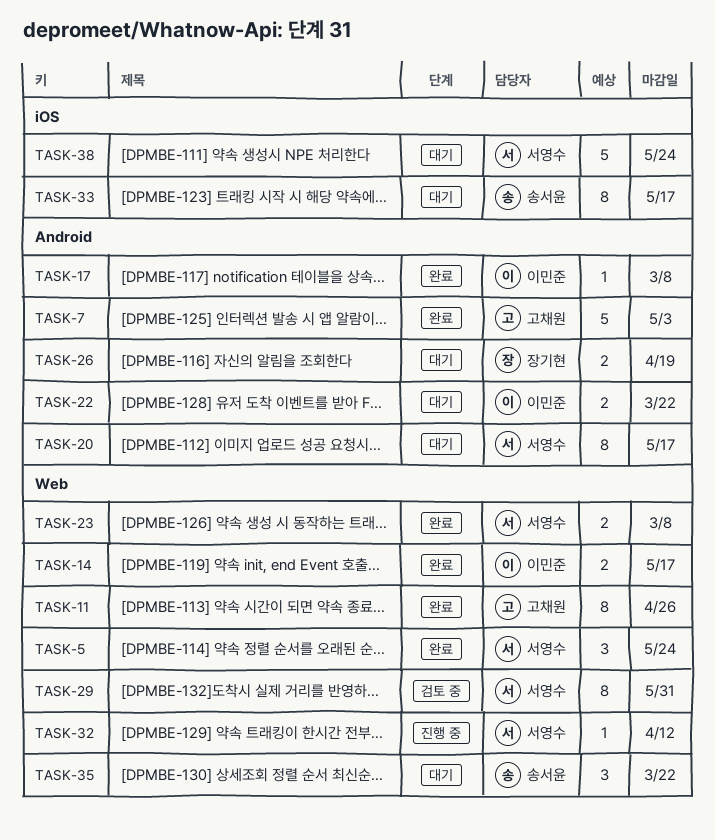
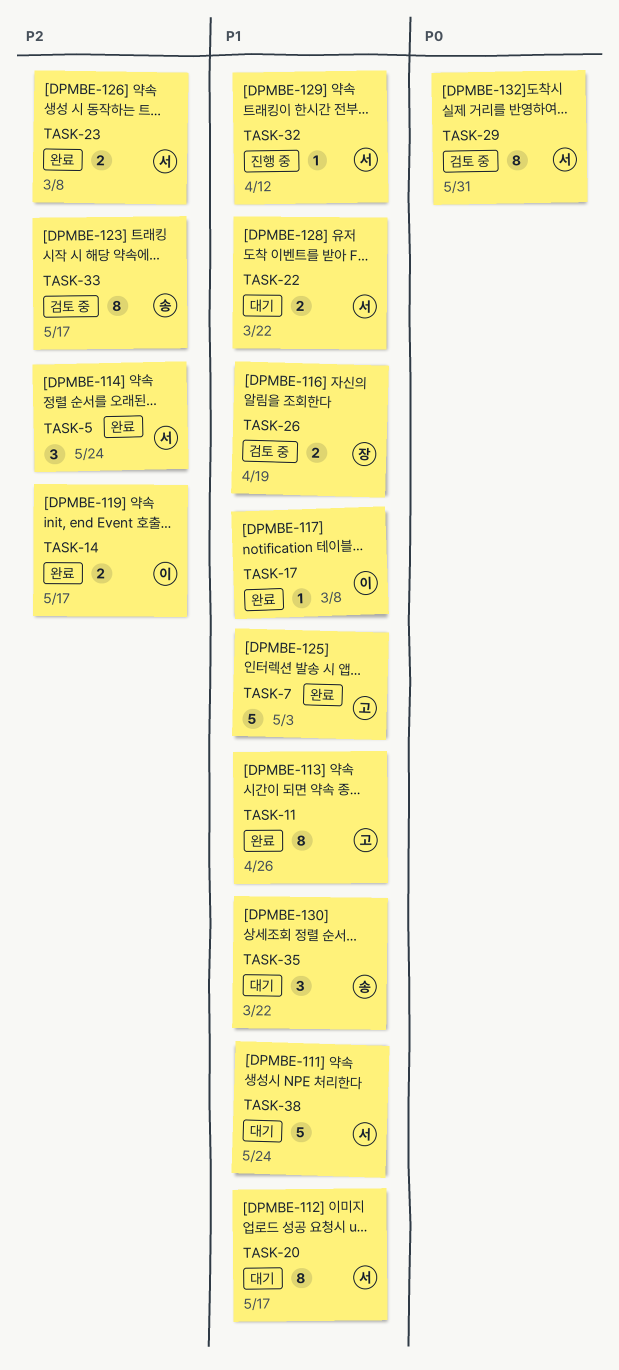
TASK-22, owner: 이민준 -> 서영수
TASK-26, status: 대기 -> 검토 중
TASK-33, status: 대기 -> 검토 중

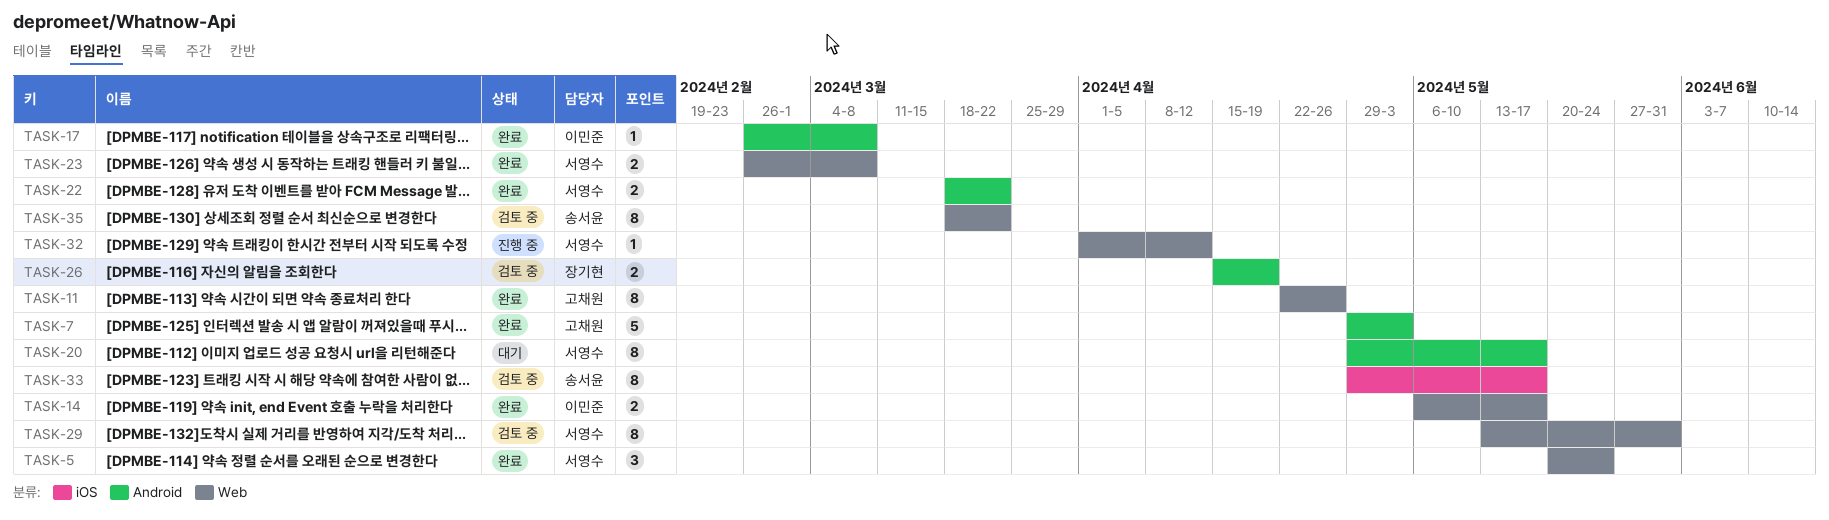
TASK-22, status: 대기 -> 완료
TASK-35, status: 대기 -> 검토 중
TASK-35, estimate: 3 -> 8
TASK-38: present -> none

